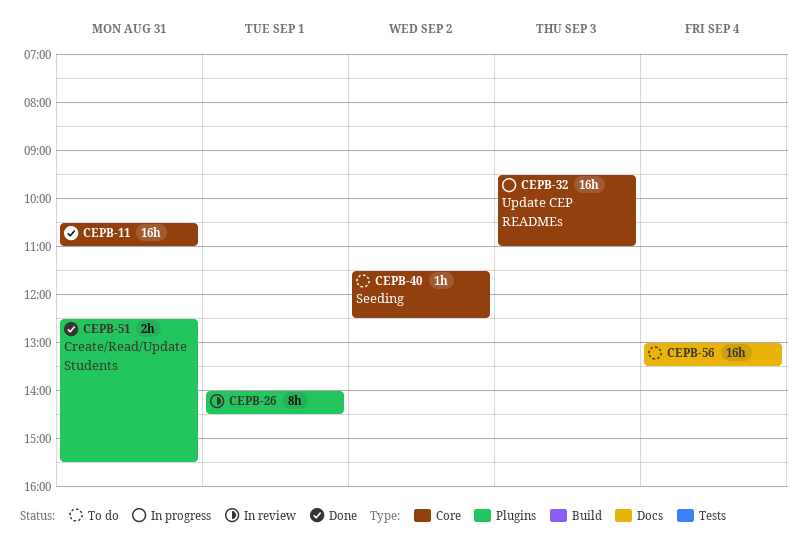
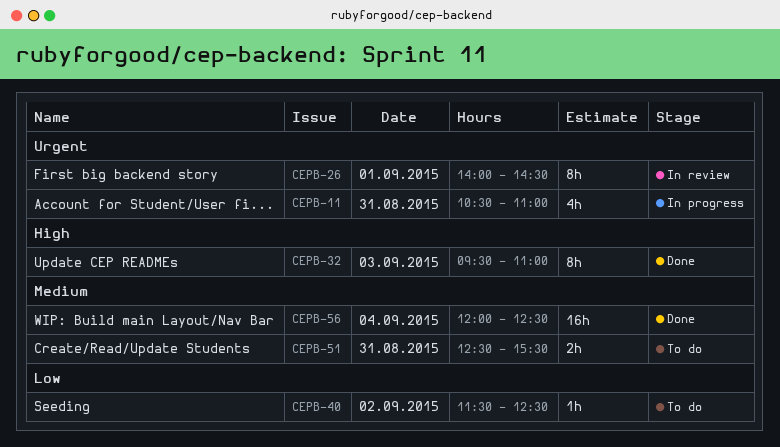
CEPB-11, status: Done -> In progress
CEPB-11, estimate: 16h -> 4h
CEPB-32, status: In progress -> Done
CEPB-32, estimate: 16h -> 8h
CEPB-51, status: Done -> To do
CEPB-56, status: To do -> Done
CEPB-56, begins: 13:00 -> 12:00
CEPB-56, ends: 13:30 -> 12:30

